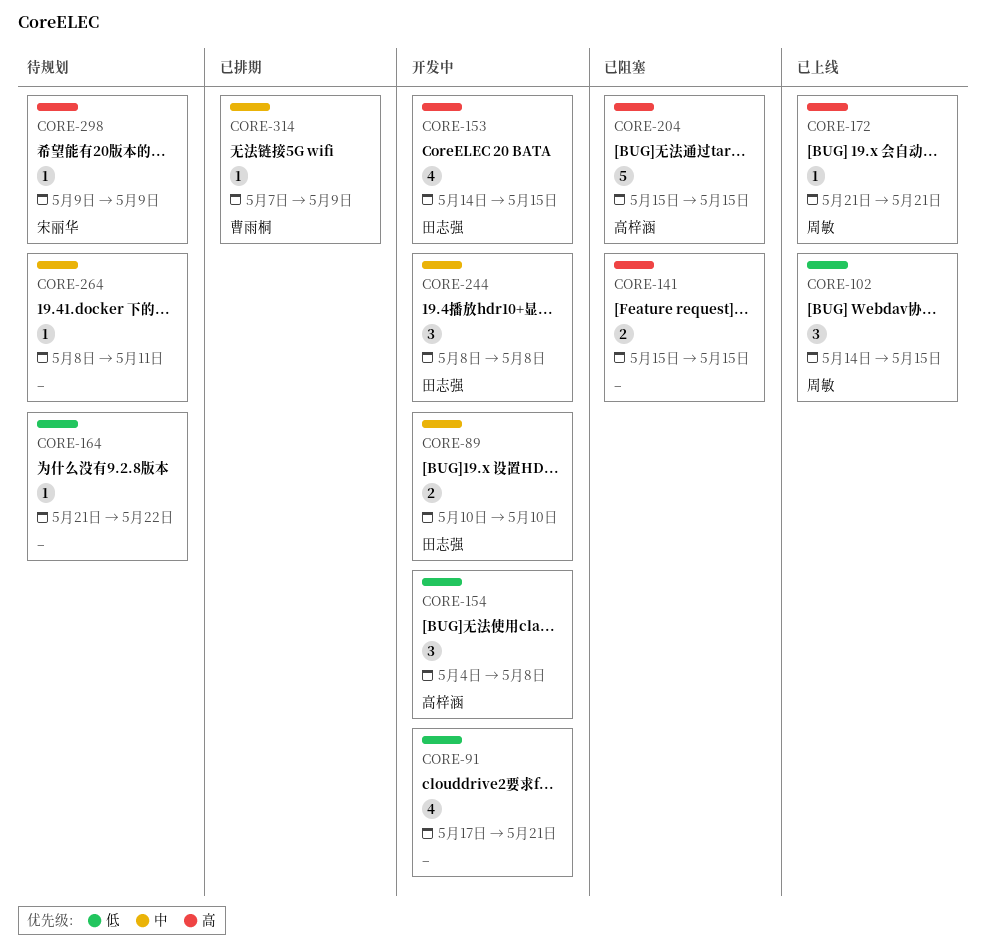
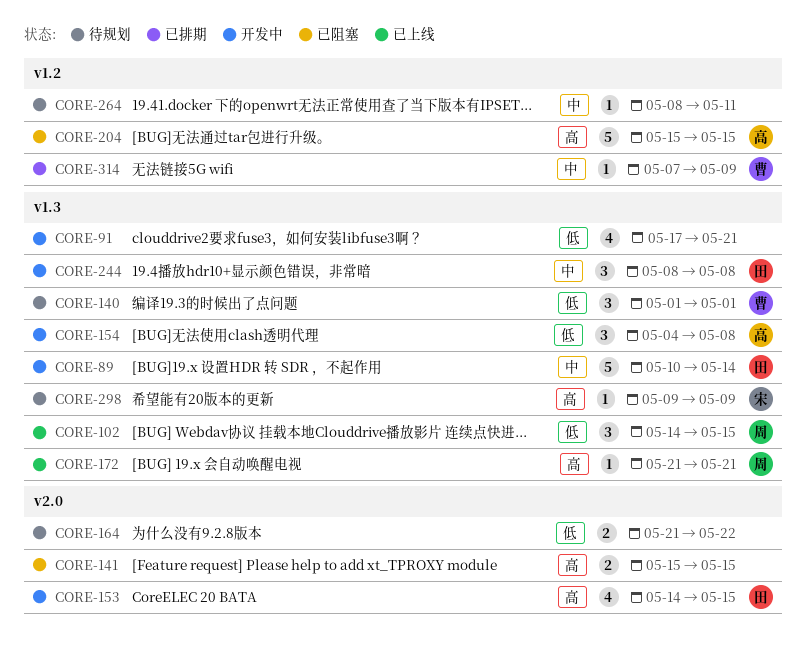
CORE-89, estimate: 2 -> 5
CORE-89, due: May 10 -> May 14
CORE-140: none -> present
CORE-164, estimate: 1 -> 2

